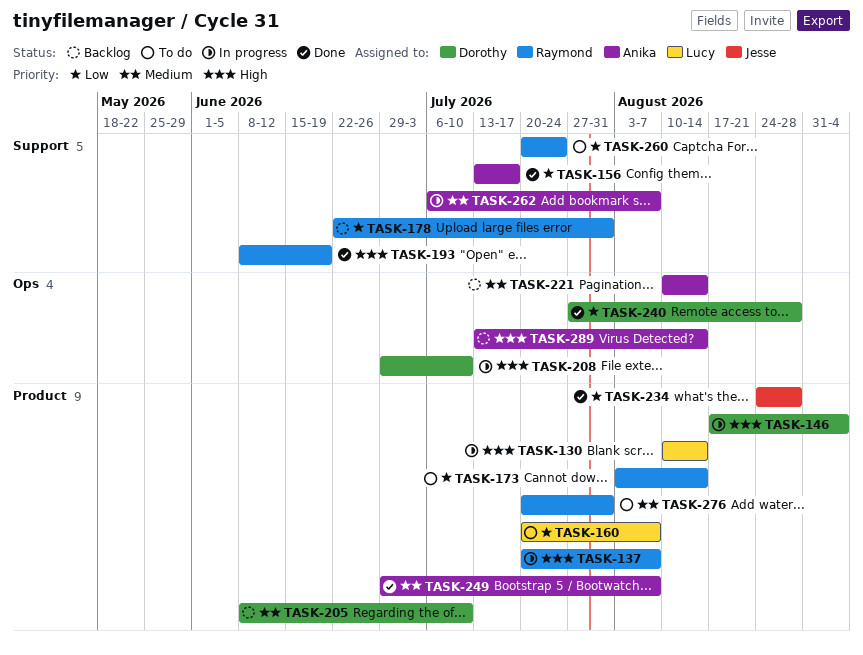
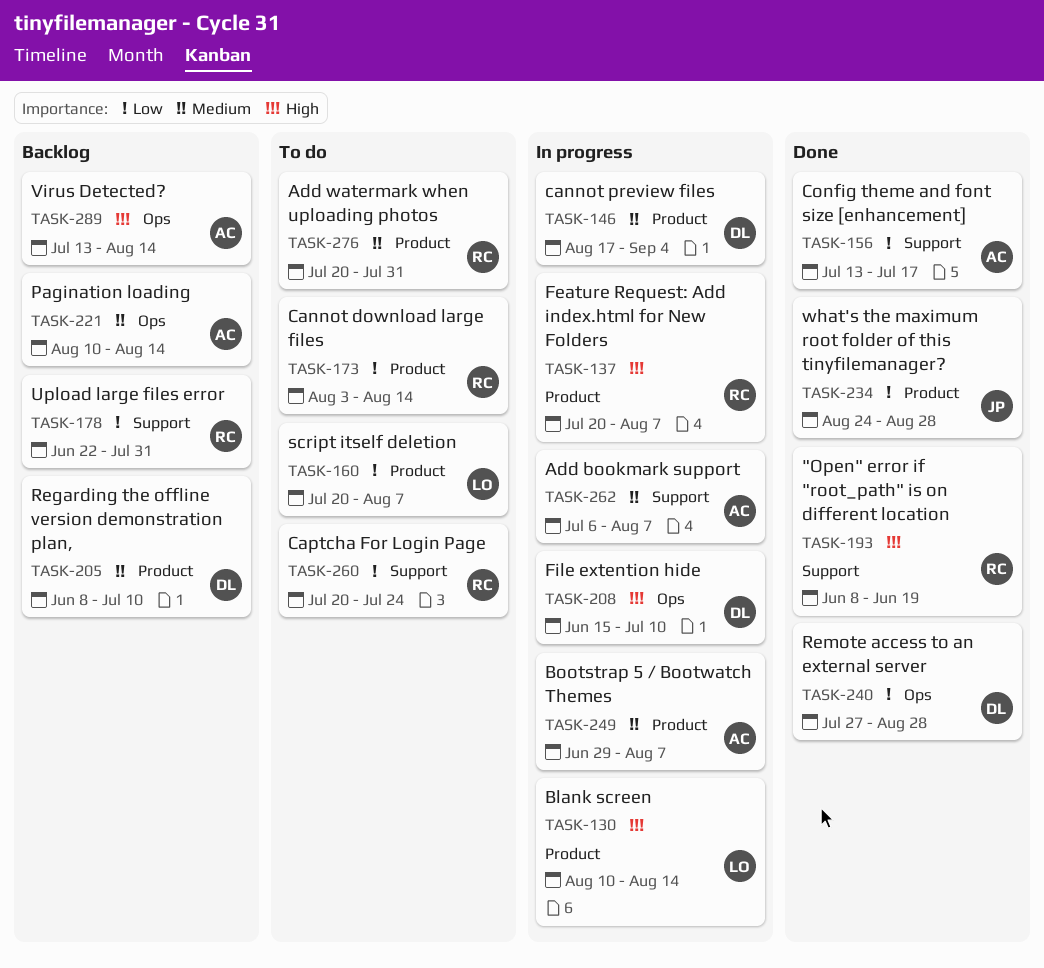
TASK-146, priority: High -> Medium
TASK-208, start: Jun 29 -> Jun 15
TASK-249, status: Done -> In progress

